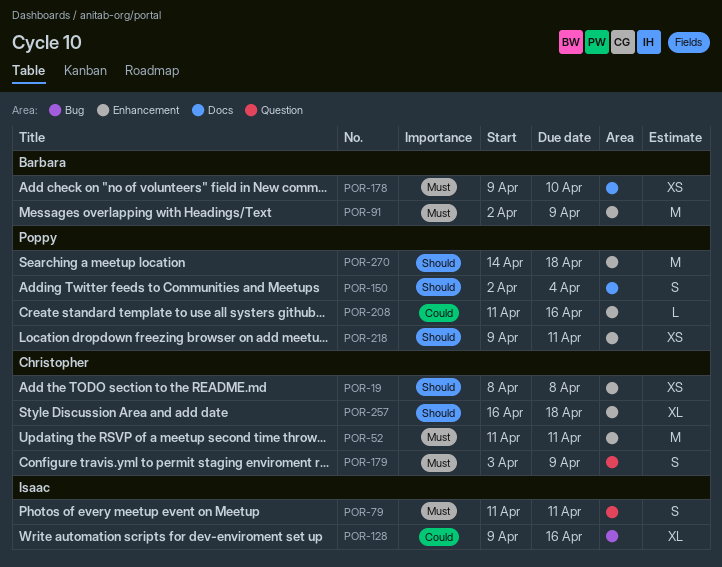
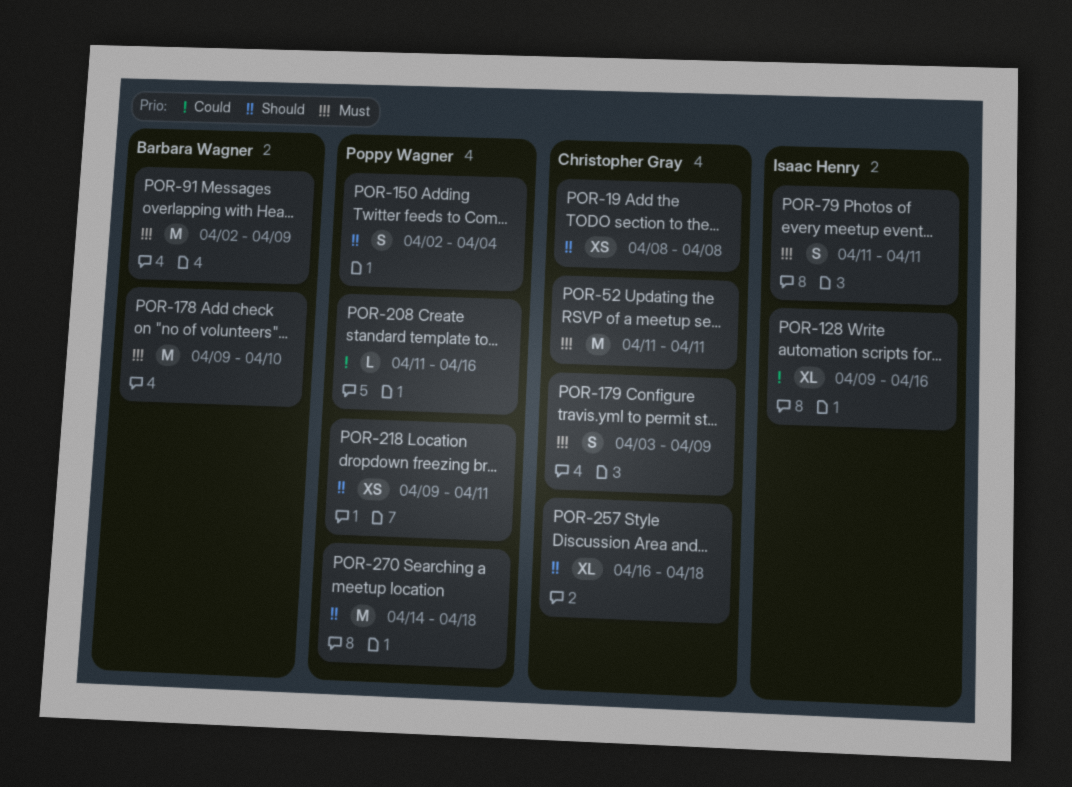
POR-178, estimate: XS -> M

